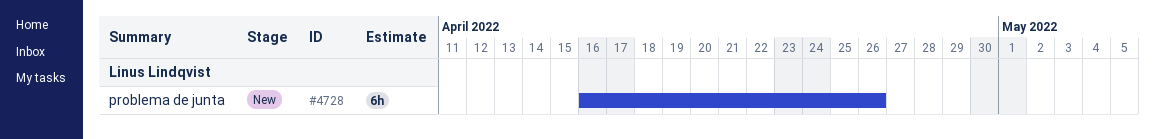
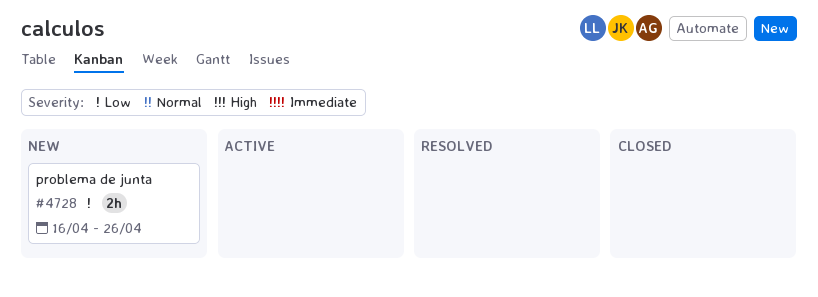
#4728, estimate: 6h -> 2h

